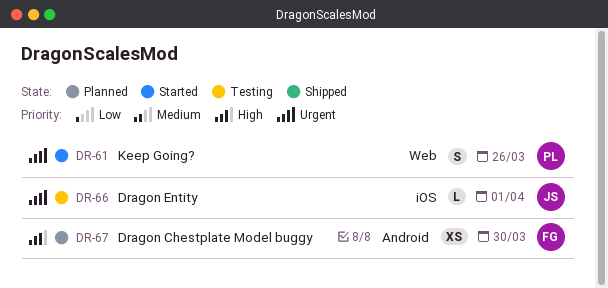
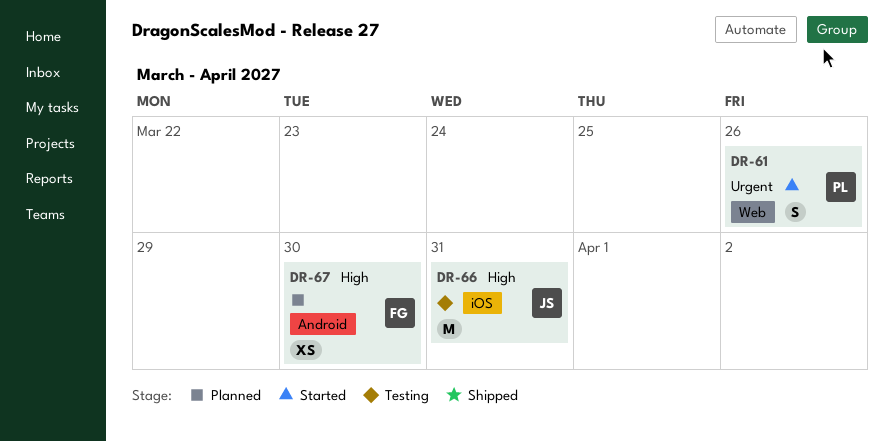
DR-66, priority: Urgent -> High
DR-66, estimate: L -> M
DR-66, due: Apr 1 -> Mar 31

